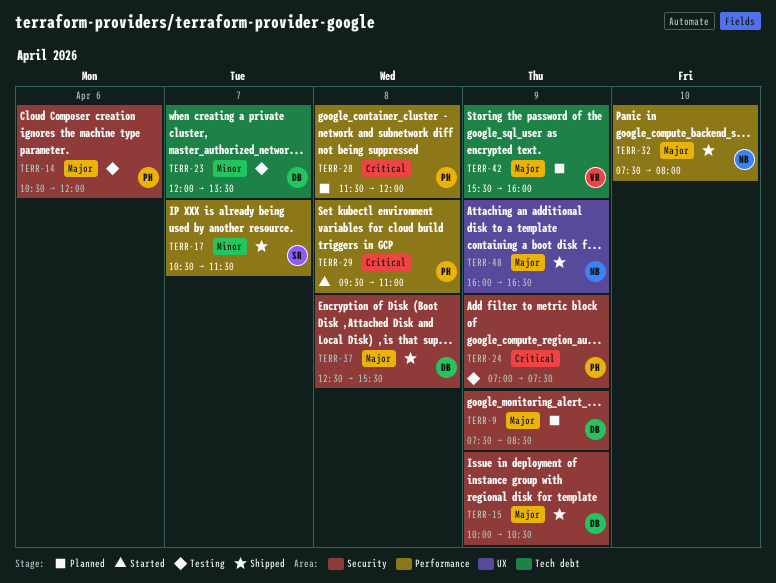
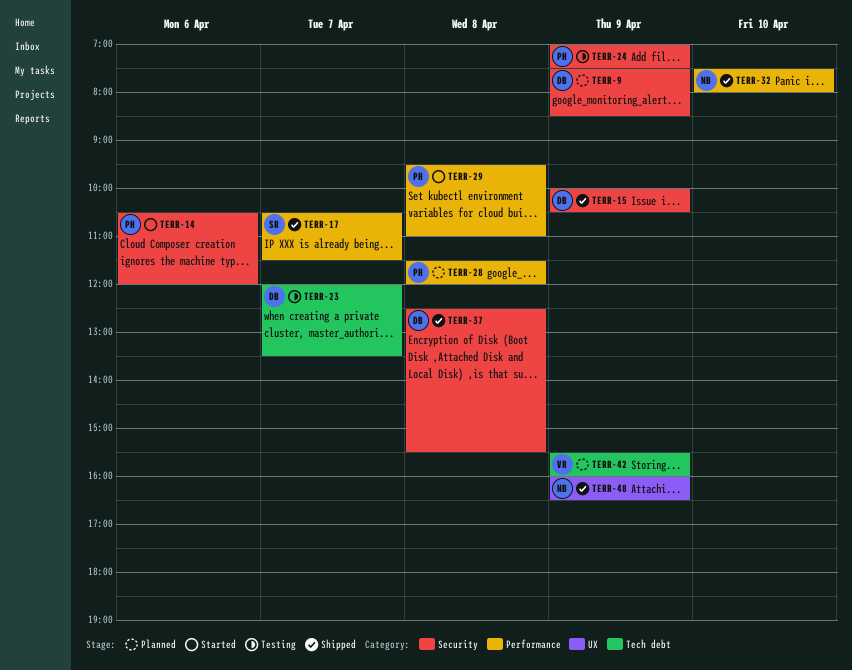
TERR-14, status: Testing -> Started

